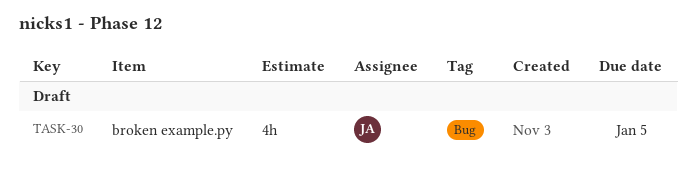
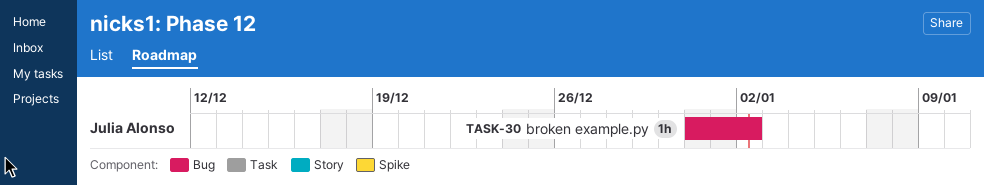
TASK-30, estimate: 4h -> 1h
TASK-30, due: Jan 5 -> Jan 2

